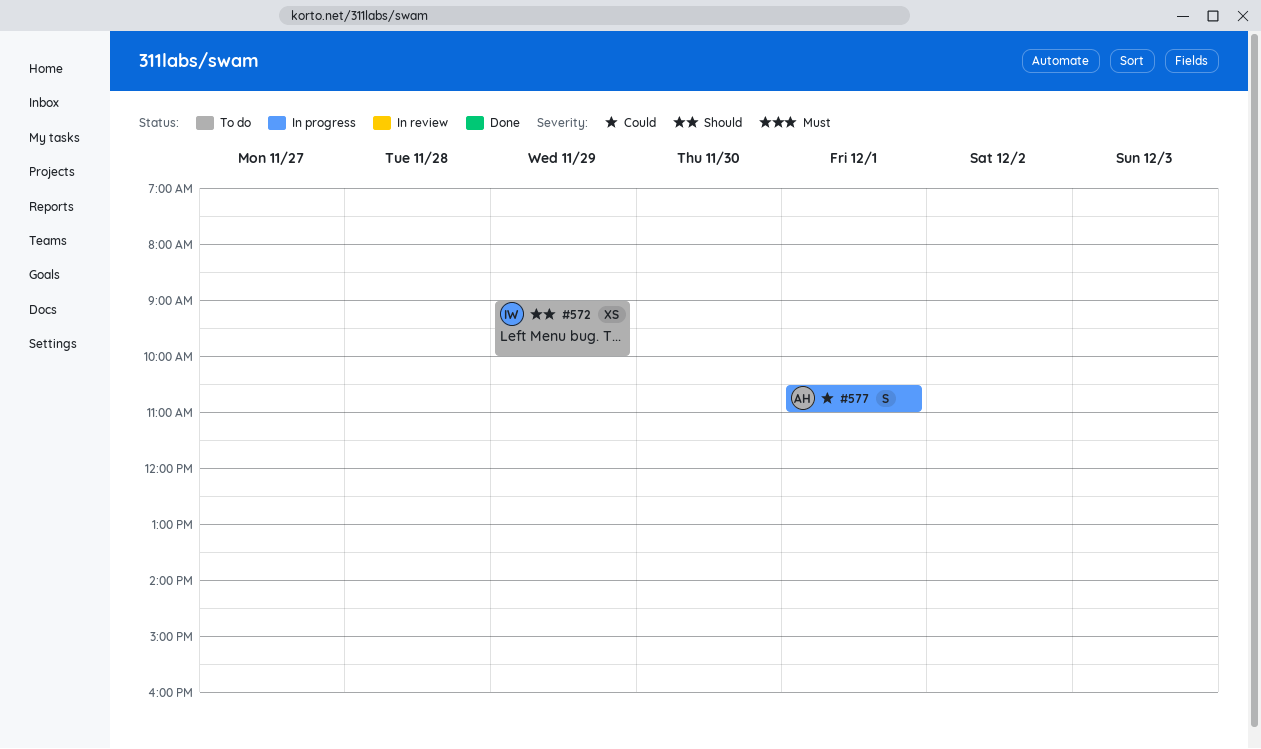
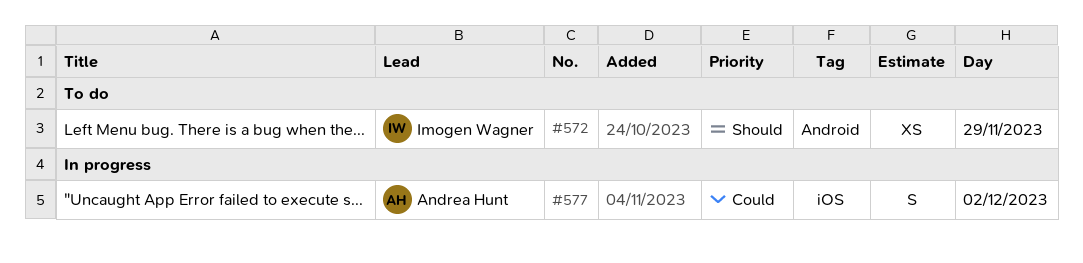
#577, day: Dec 1 -> Dec 2

